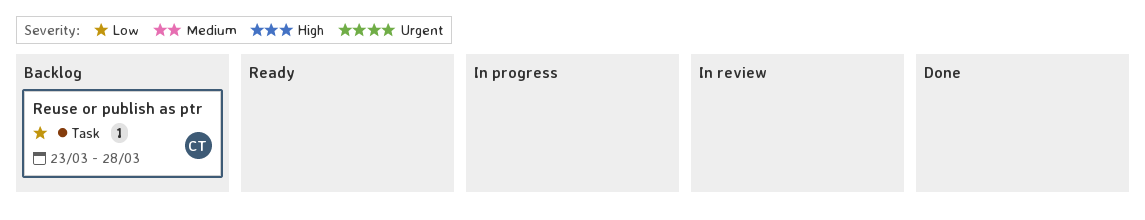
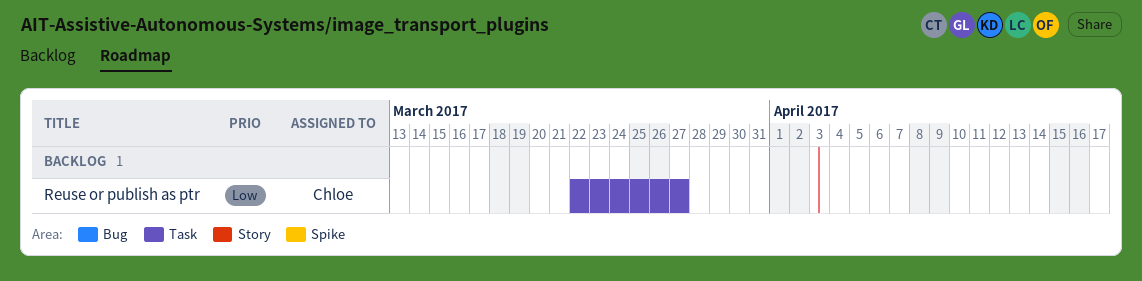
Reuse or publish as ptr, start: Mar 23 -> Mar 22
Reuse or publish as ptr, due: Mar 28 -> Mar 27

